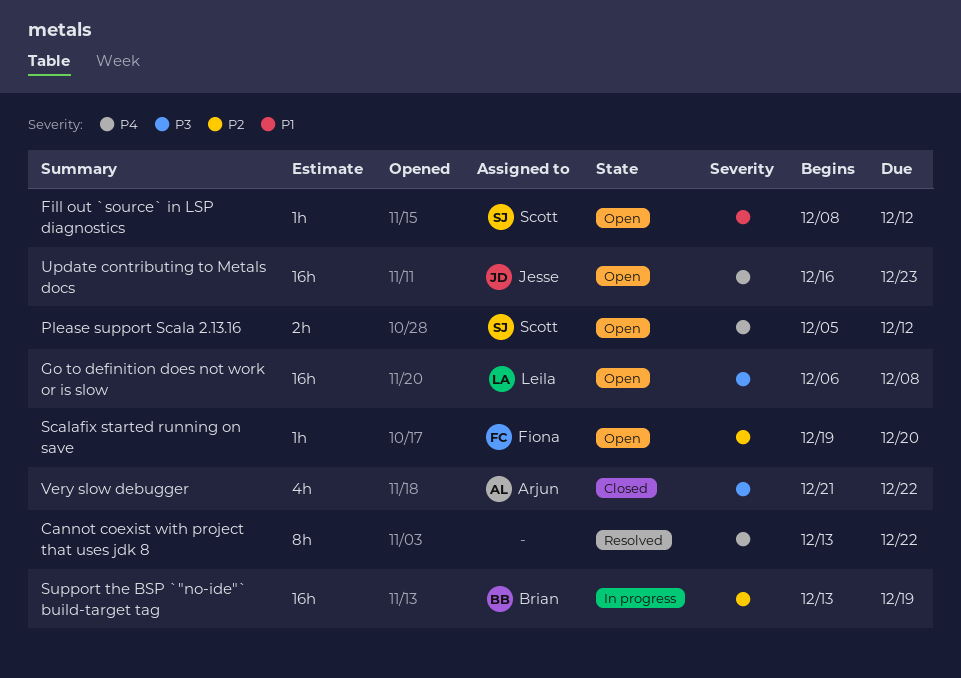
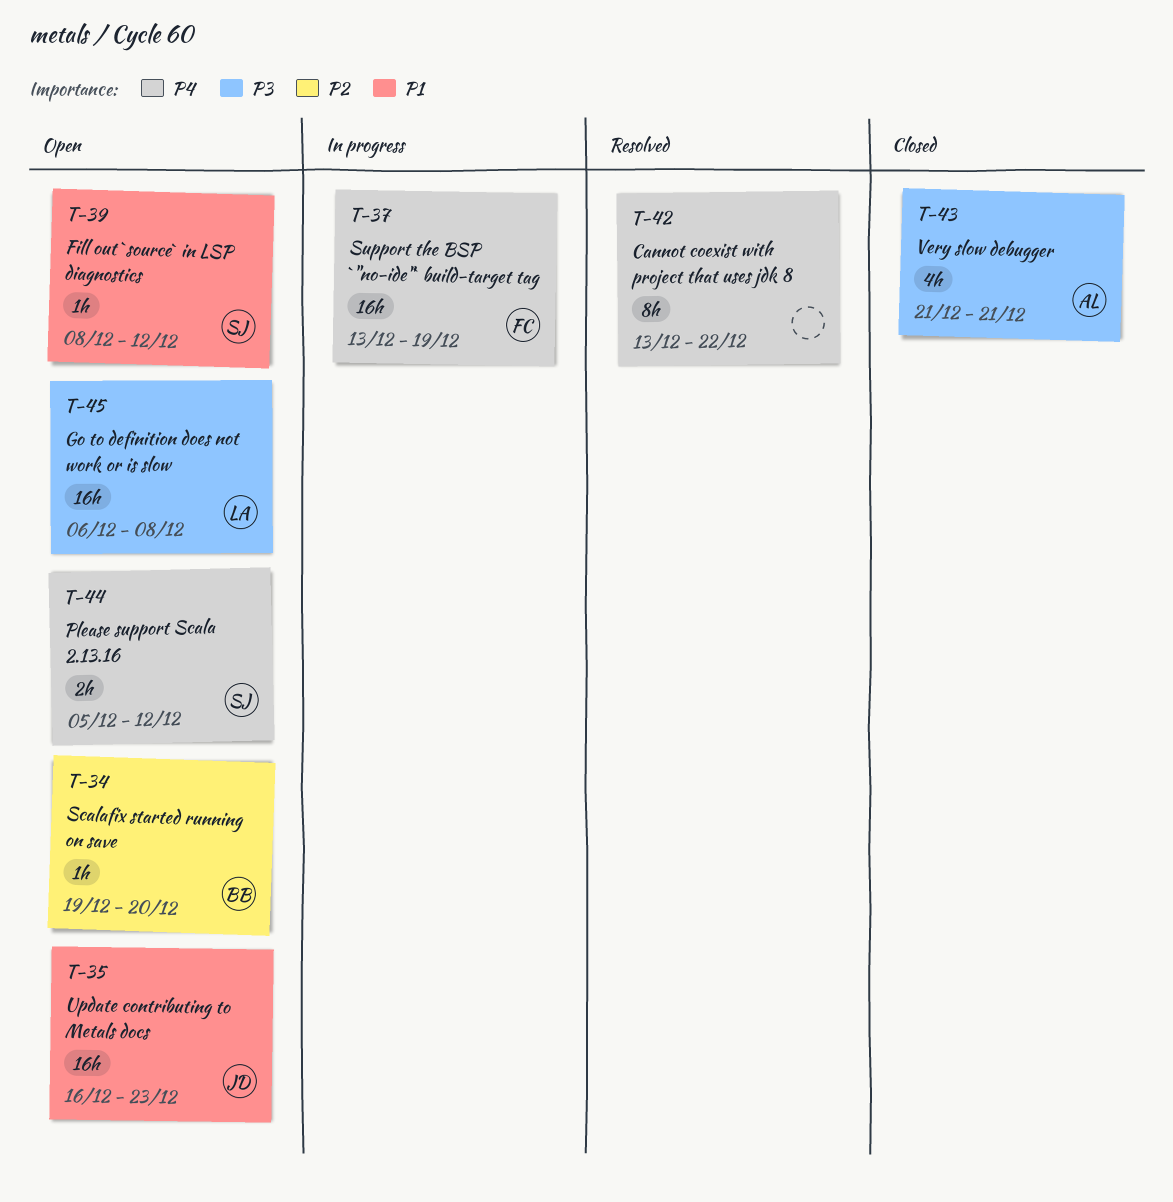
Scalafix started running on save, owner: Fiona -> Brian
Support the BSP `"no-ide"` build-target tag, owner: Brian -> Fiona
Support the BSP `"no-ide"` build-target tag, priority: P2 -> P4
Update contributing to Metals docs, priority: P4 -> P1
Very slow debugger, due: Dec 22 -> Dec 21

